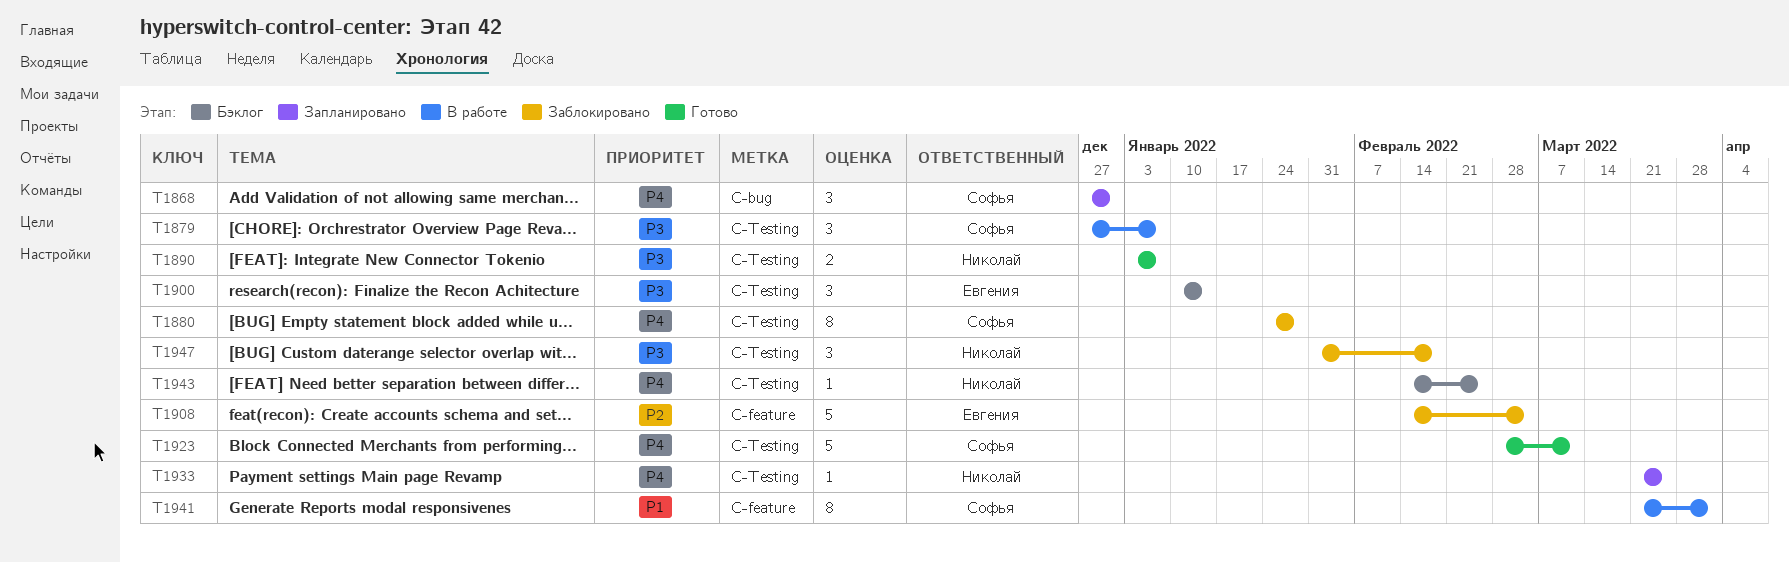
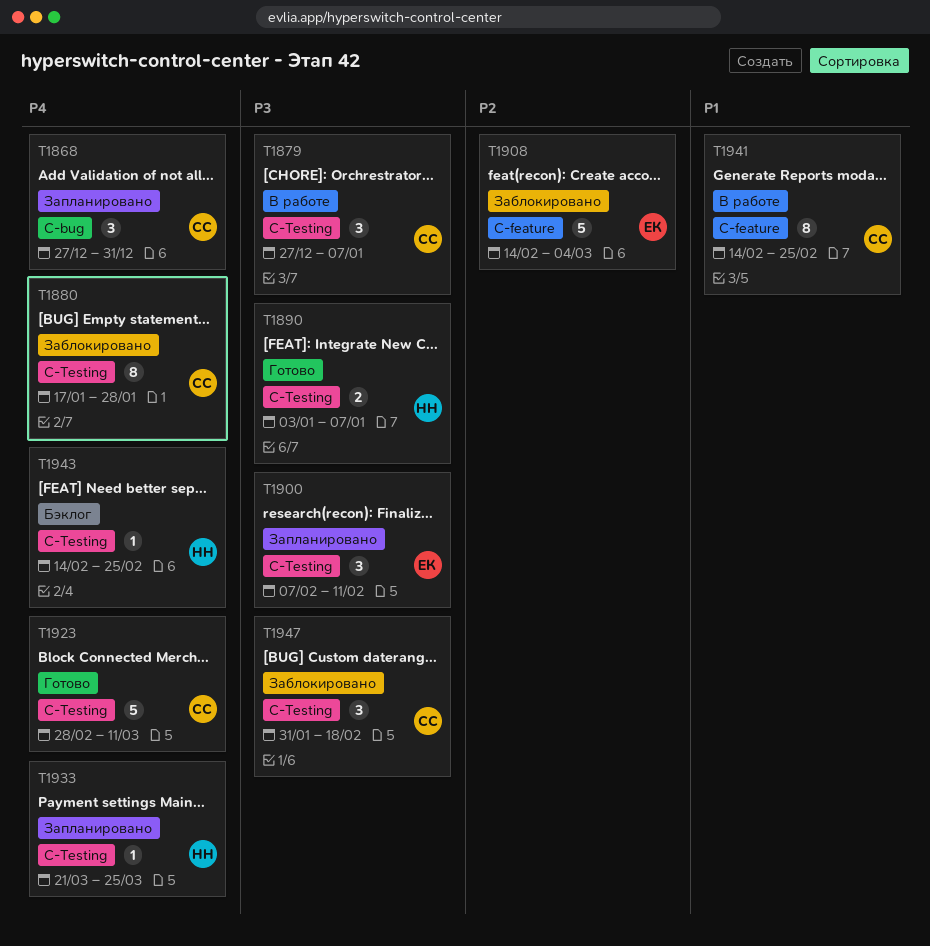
T1880, start: Jan 24 -> Jan 17
T1900, status: Бэклог -> Запланировано
T1900, start: Jan 10 -> Feb 7
T1900, due: Jan 14 -> Feb 11
T1941, start: Mar 21 -> Feb 14
T1941, due: Apr 1 -> Feb 25
T1947, owner: Николай -> Софья

